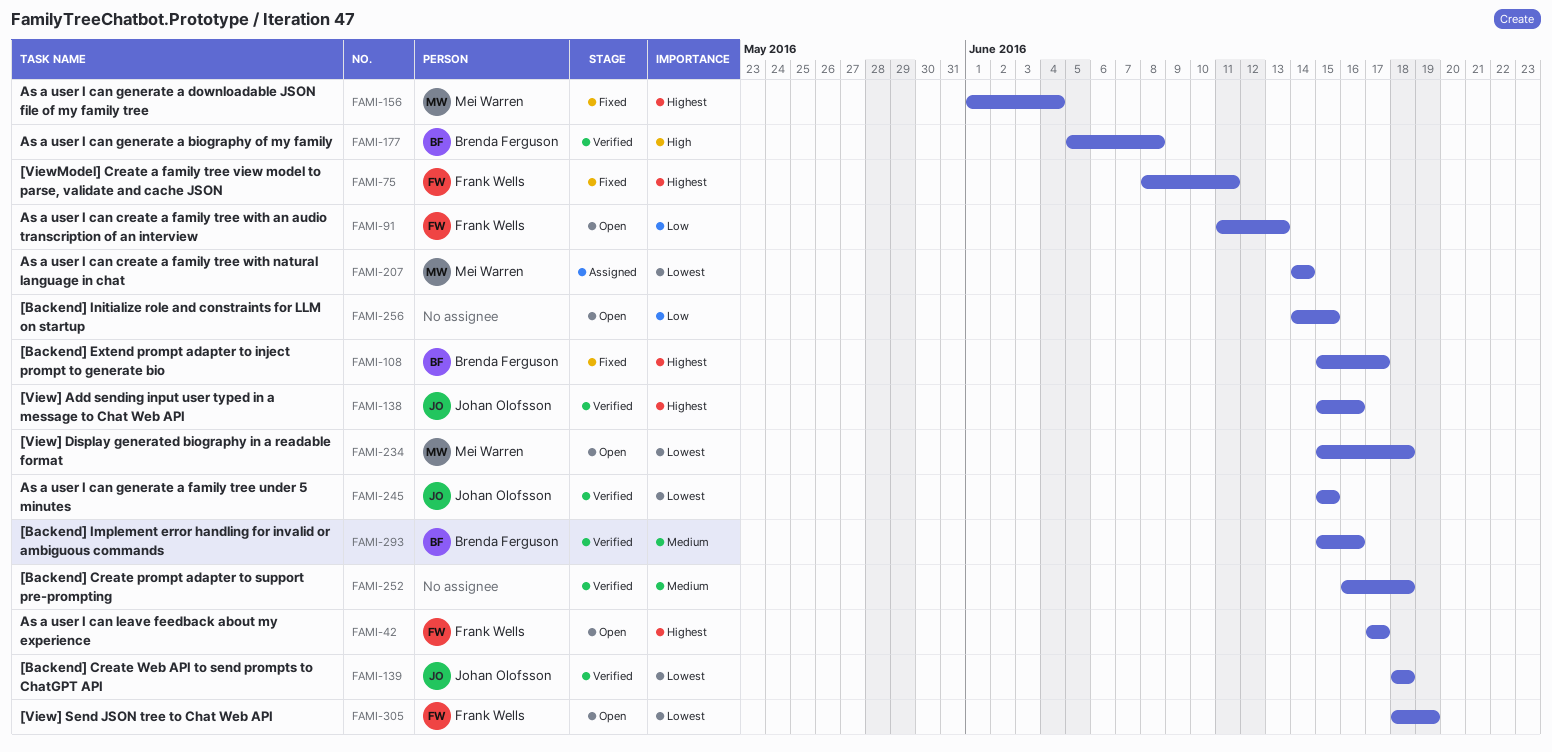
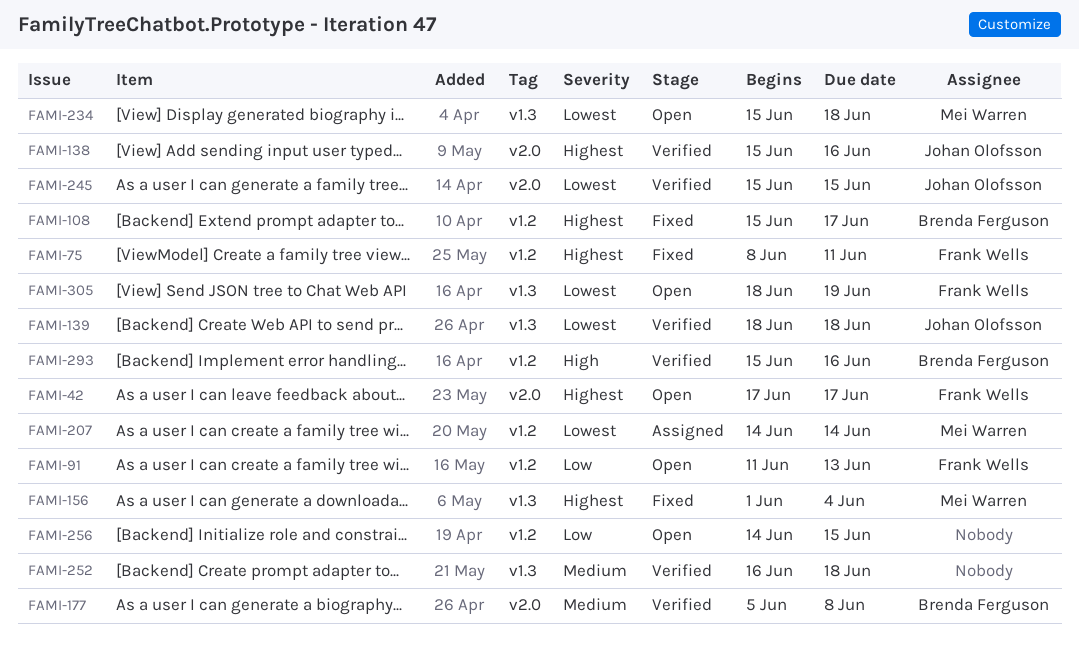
FAMI-177, priority: High -> Medium
FAMI-293, priority: Medium -> High

